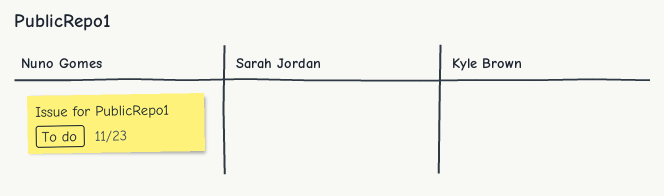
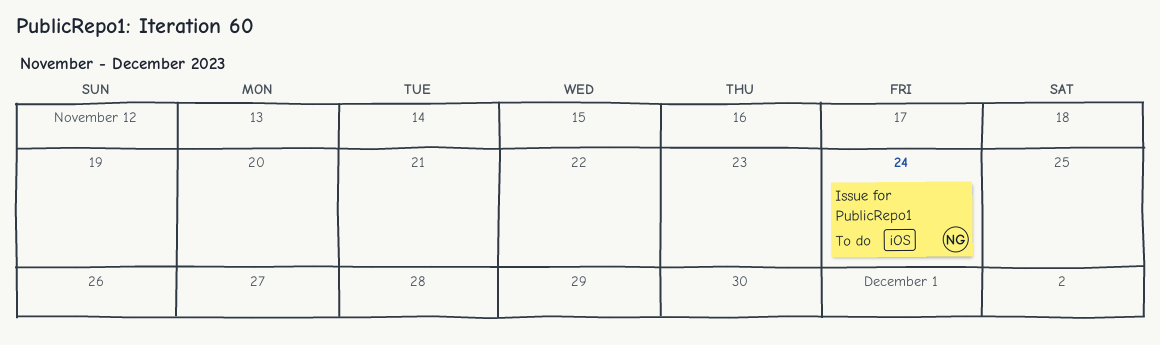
Issue for PublicRepo1, due: Nov 23 -> Nov 24

